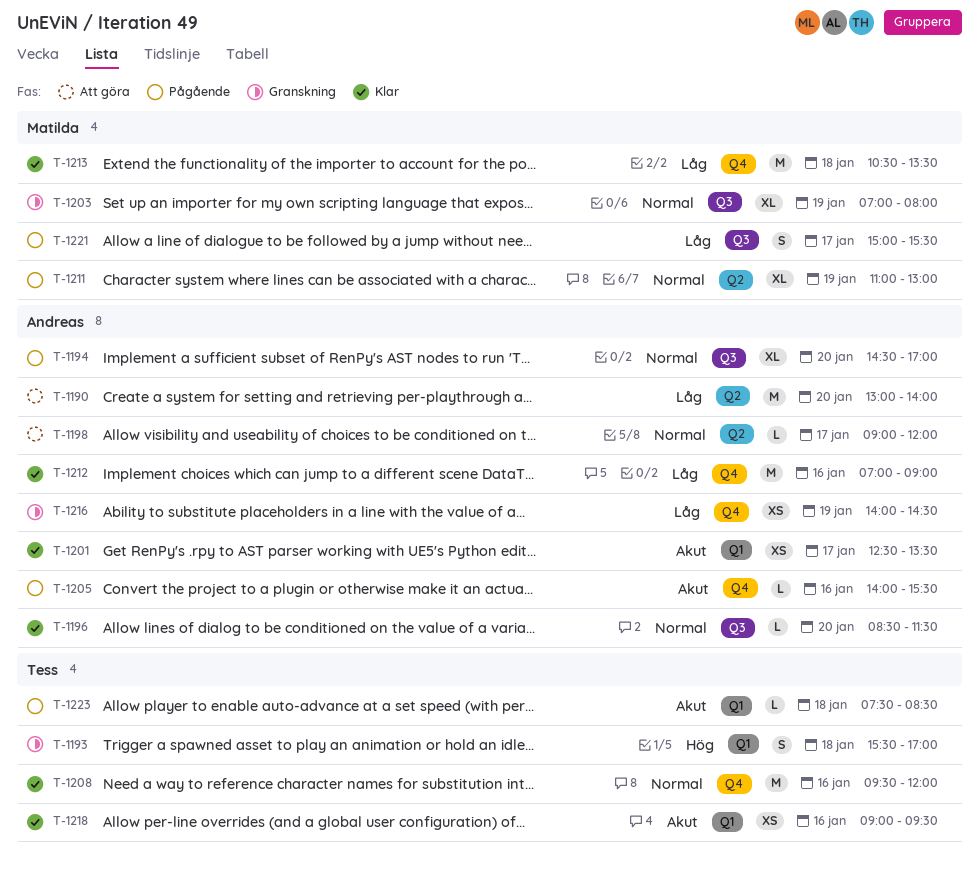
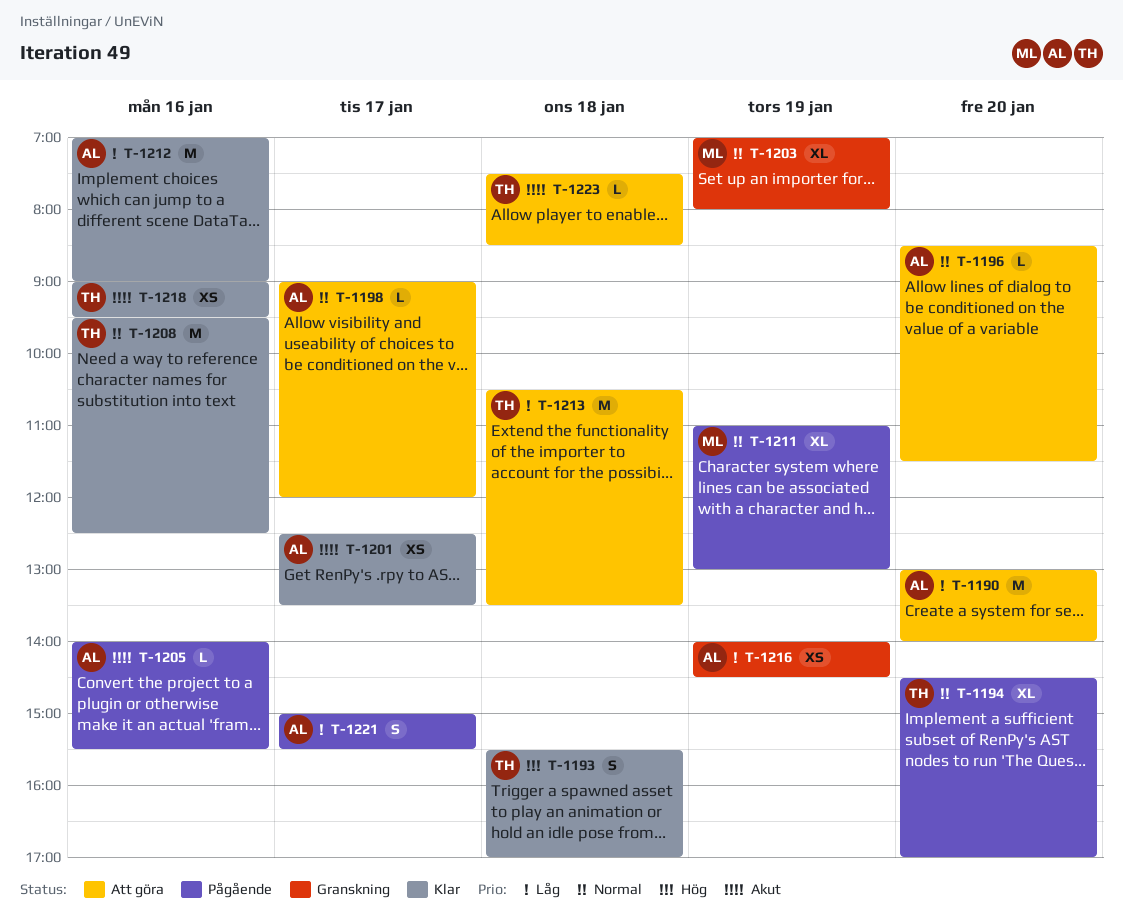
T-1193, status: Granskning -> Klar
T-1194, owner: Andreas -> Tess
T-1196, status: Klar -> Att göra
T-1208, ends: 12:00 -> 12:30
T-1213, status: Klar -> Att göra
T-1213, owner: Matilda -> Tess
T-1221, owner: Matilda -> Andreas
T-1223, status: Pågående -> Att göra

